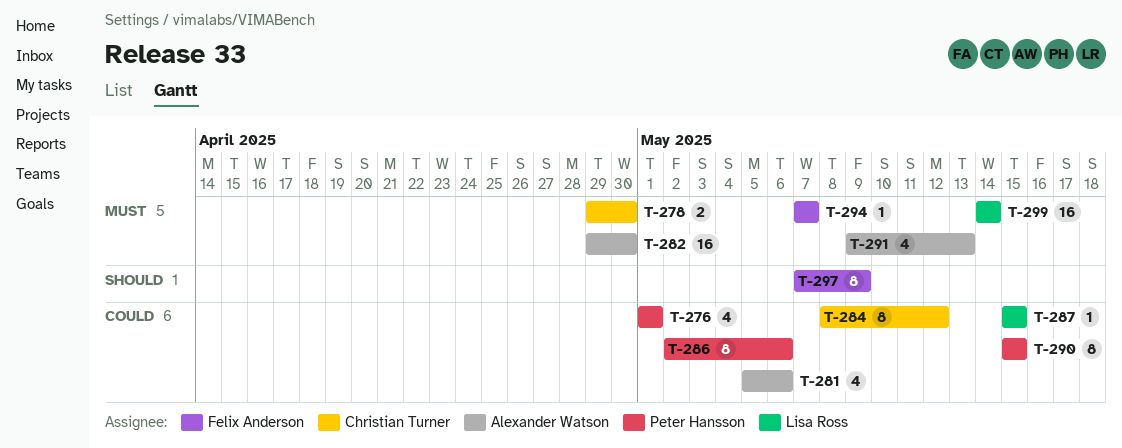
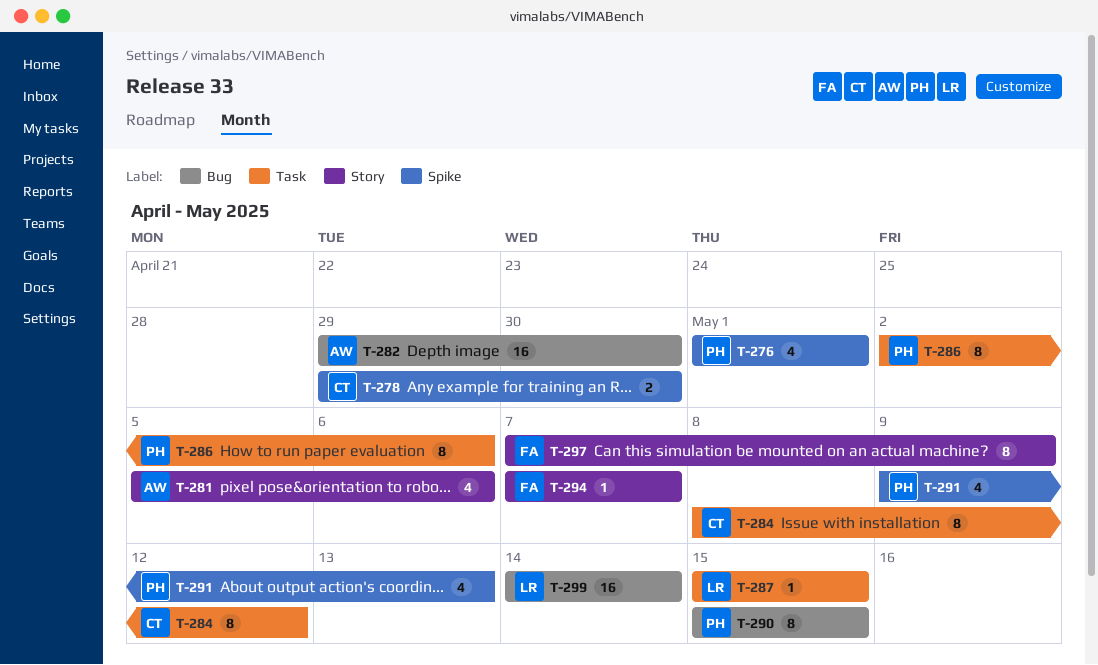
T-291, owner: Alexander Watson -> Peter Hansson

